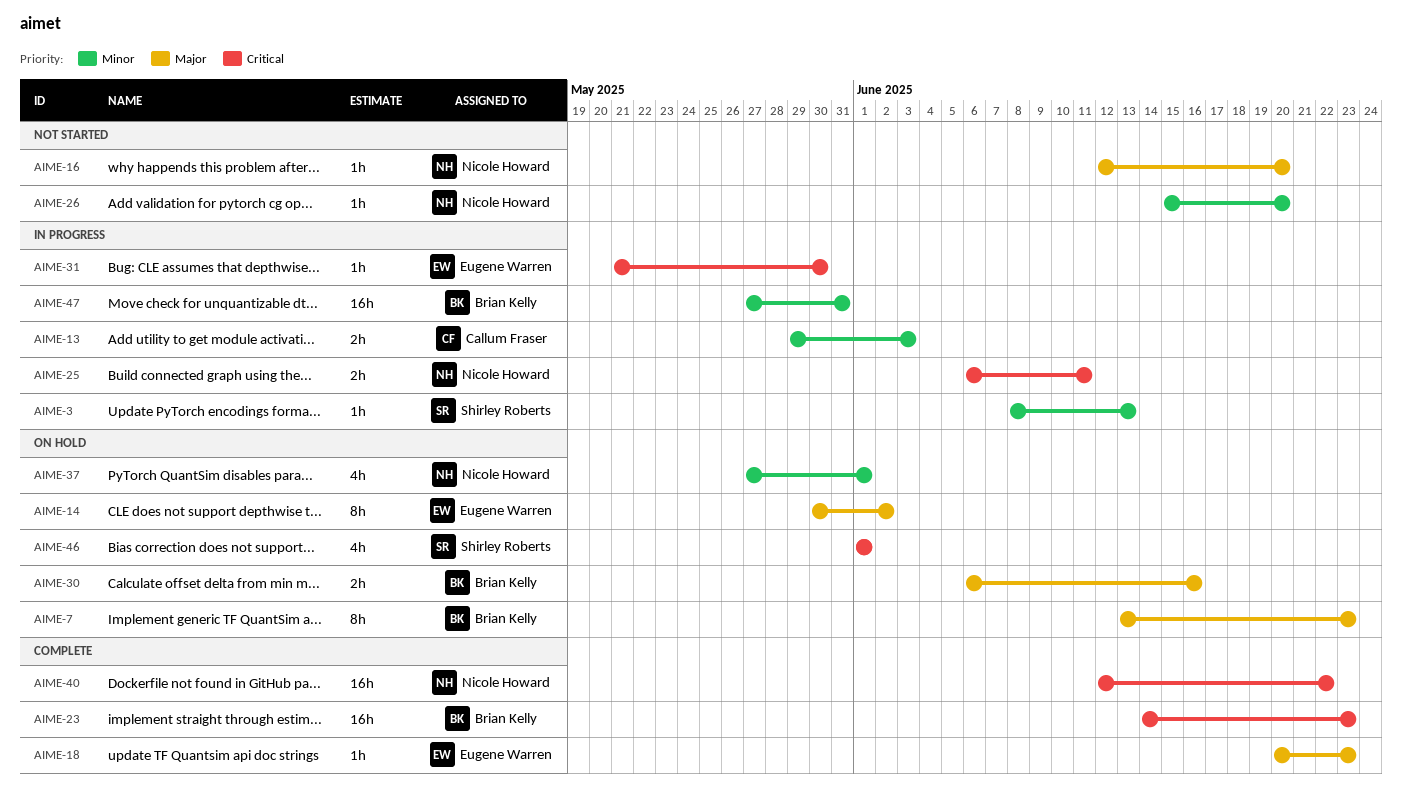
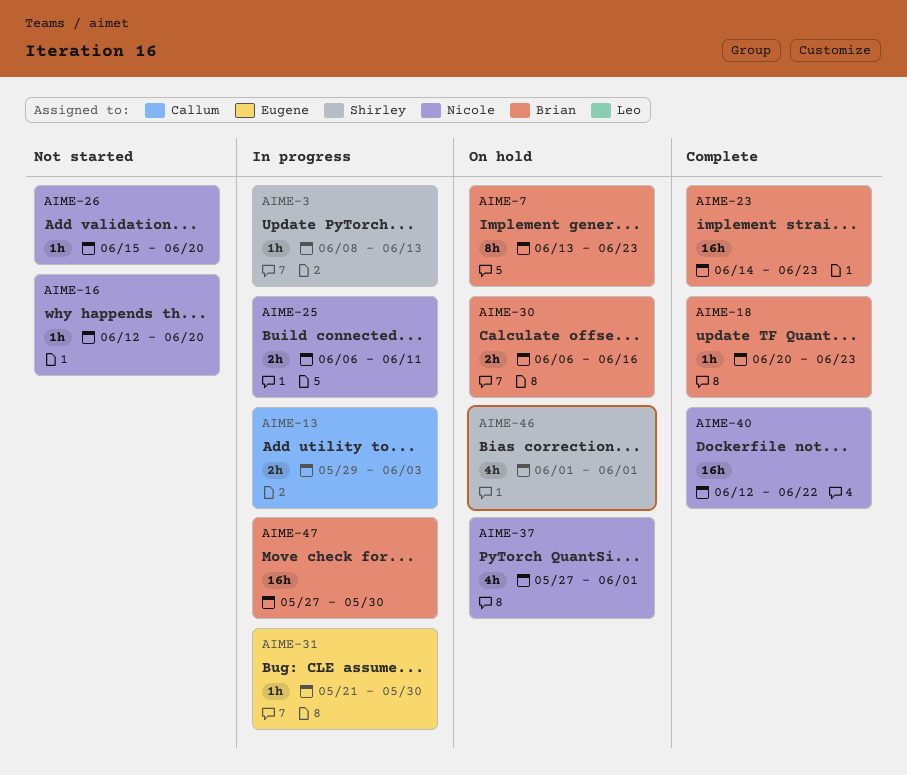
AIME-14: present -> none
AIME-18, owner: Eugene Warren -> Brian Kelly
AIME-47, due: May 31 -> May 30

